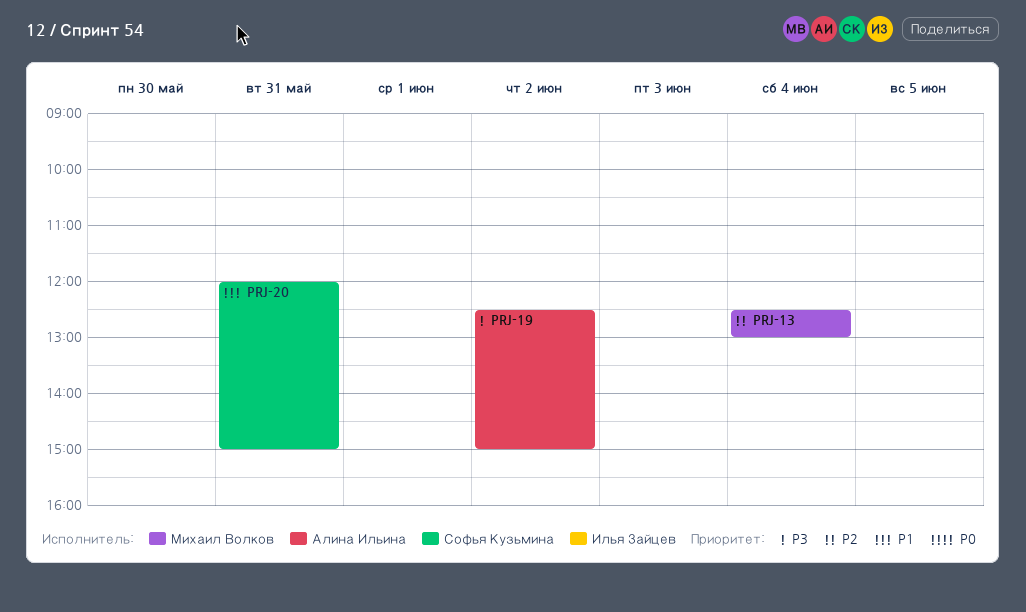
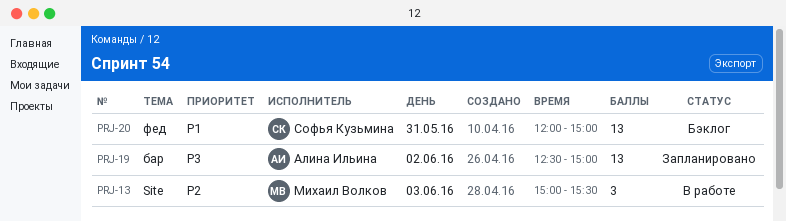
PRJ-13, day: Jun 4 -> Jun 3
PRJ-13, begins: 12:30 -> 15:00
PRJ-13, ends: 13:00 -> 15:30

